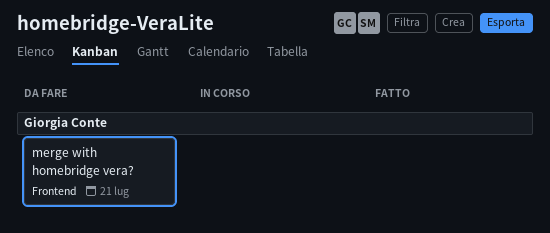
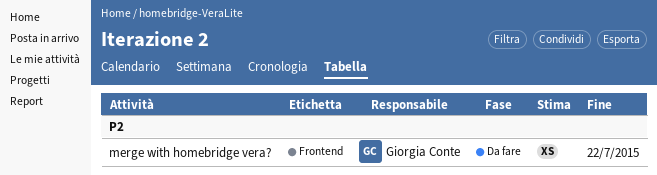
merge with homebridge vera?, due: Jul 21 -> Jul 22

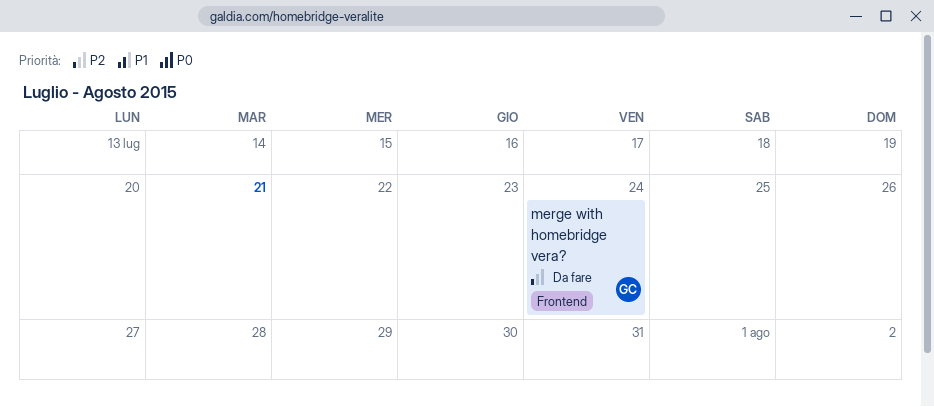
merge with homebridge vera?, due: Jul 22 -> Jul 24

